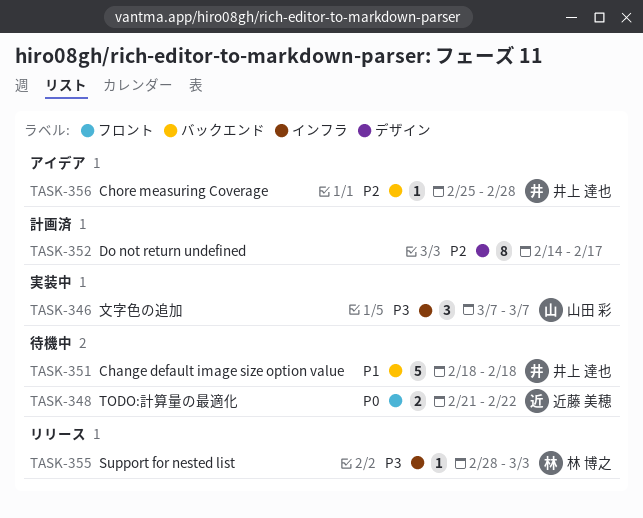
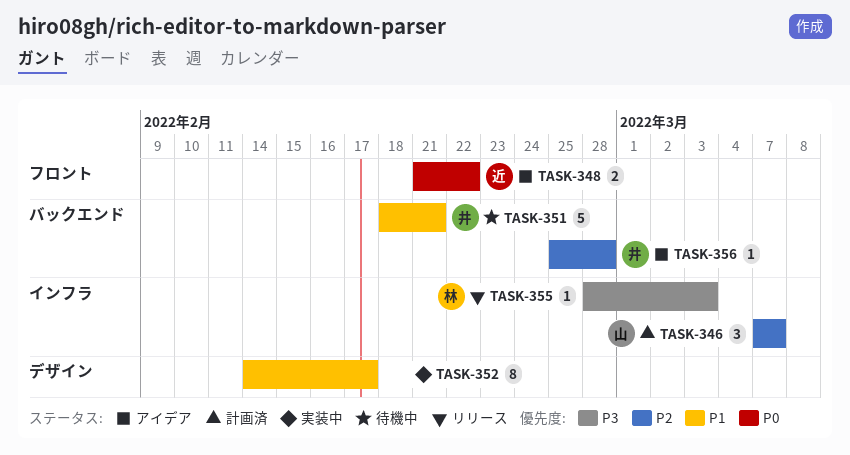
TASK-346, status: 実装中 -> 計画済
TASK-346, priority: P3 -> P2
TASK-348, status: 待機中 -> アイデア
TASK-351, due: Feb 18 -> Feb 21
TASK-352, status: 計画済 -> 実装中
TASK-352, priority: P2 -> P1

